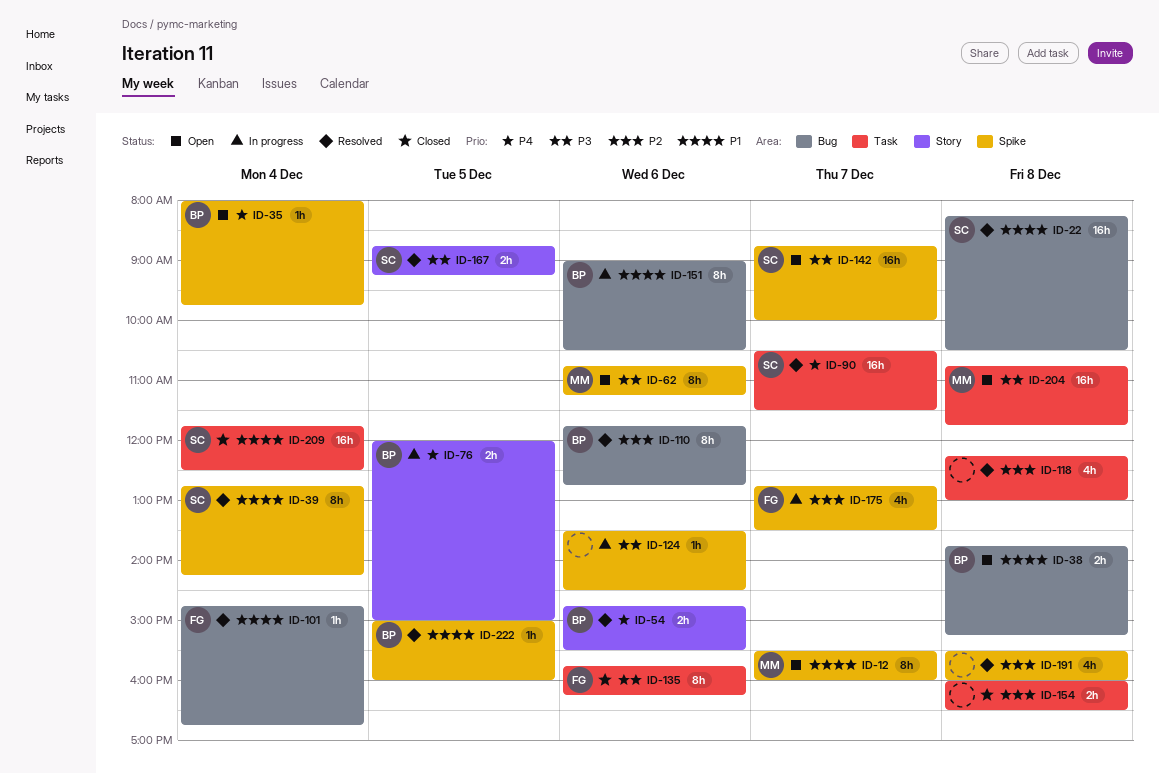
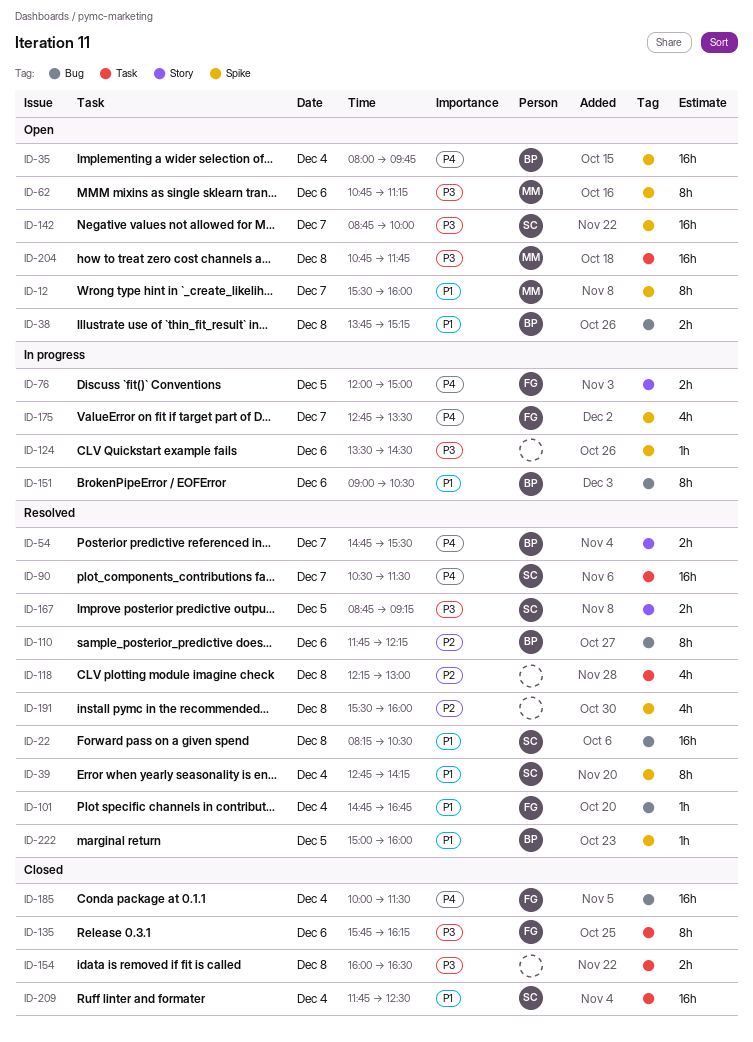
ID-35, estimate: 1h -> 16h
ID-54, day: Dec 6 -> Dec 7
ID-76, owner: BP -> FG
ID-110, ends: 12:45 -> 12:15
ID-154, priority: P2 -> P3
ID-175, priority: P2 -> P4
ID-185: none -> present

